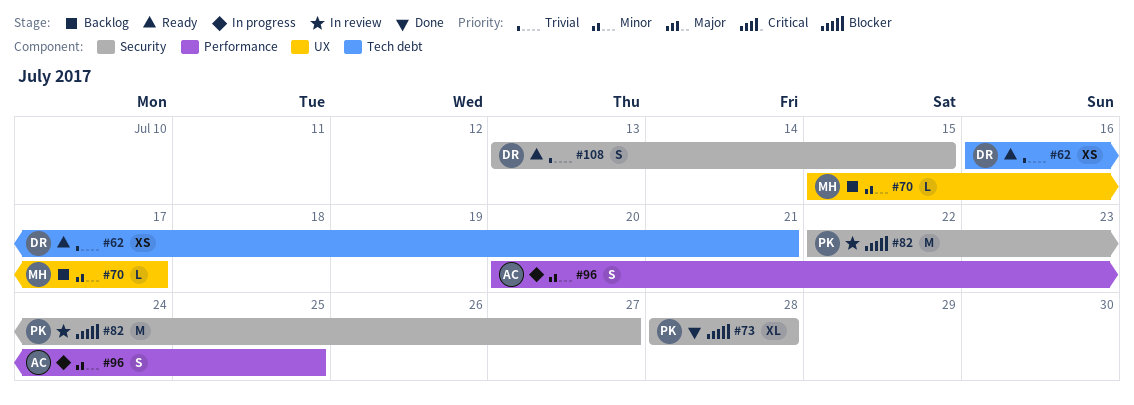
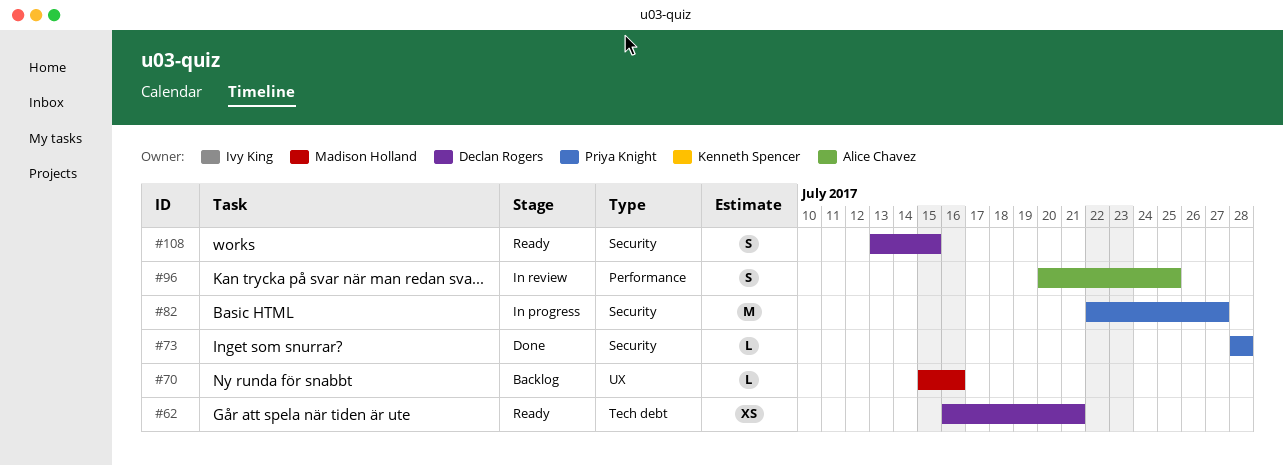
#70, due: Jul 17 -> Jul 16
#73, estimate: XL -> L
#82, status: In review -> In progress
#96, status: In progress -> In review

